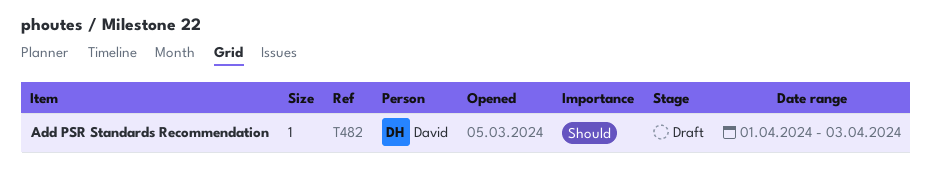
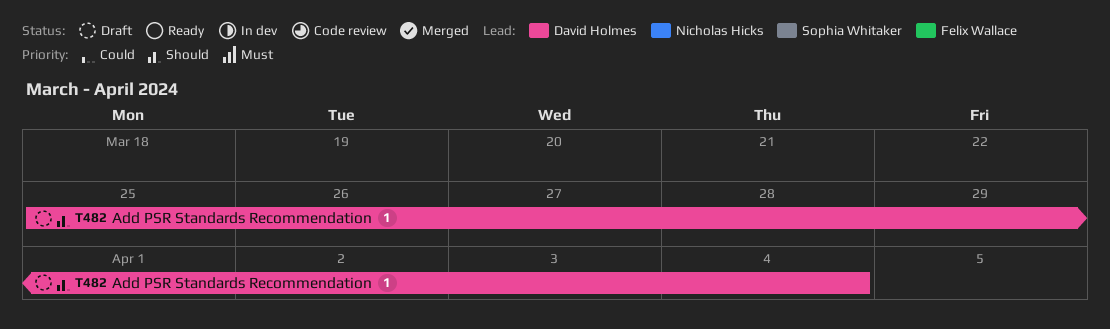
T482, start: Apr 1 -> Mar 25
T482, due: Apr 3 -> Apr 4

